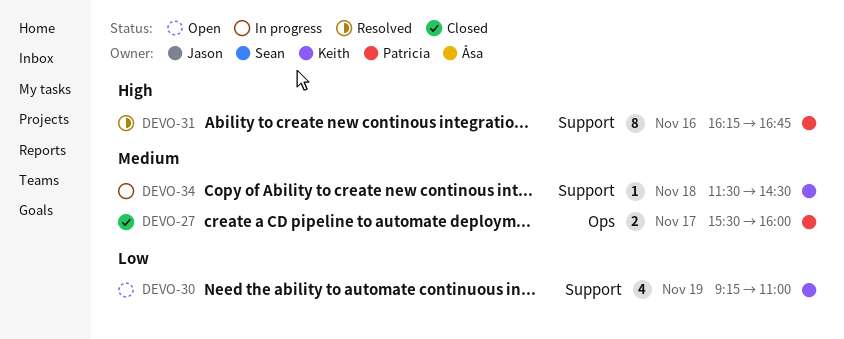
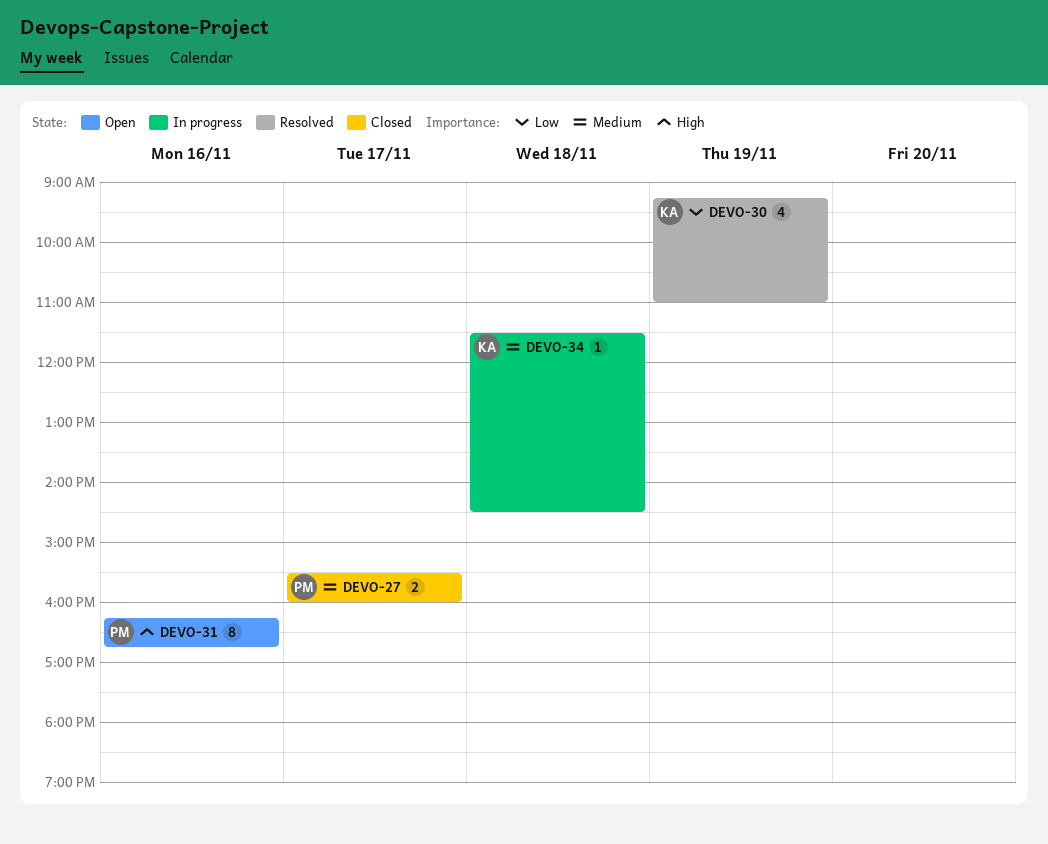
DEVO-30, status: Open -> Resolved
DEVO-31, status: Resolved -> Open

